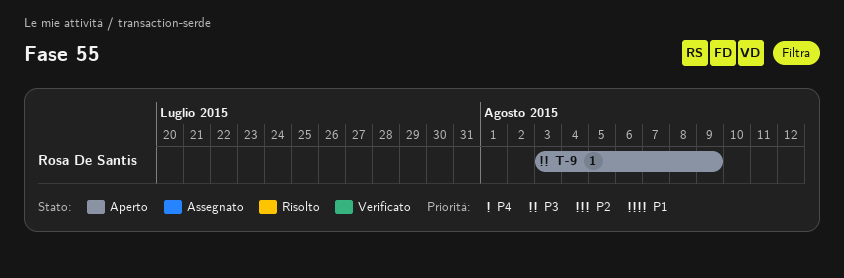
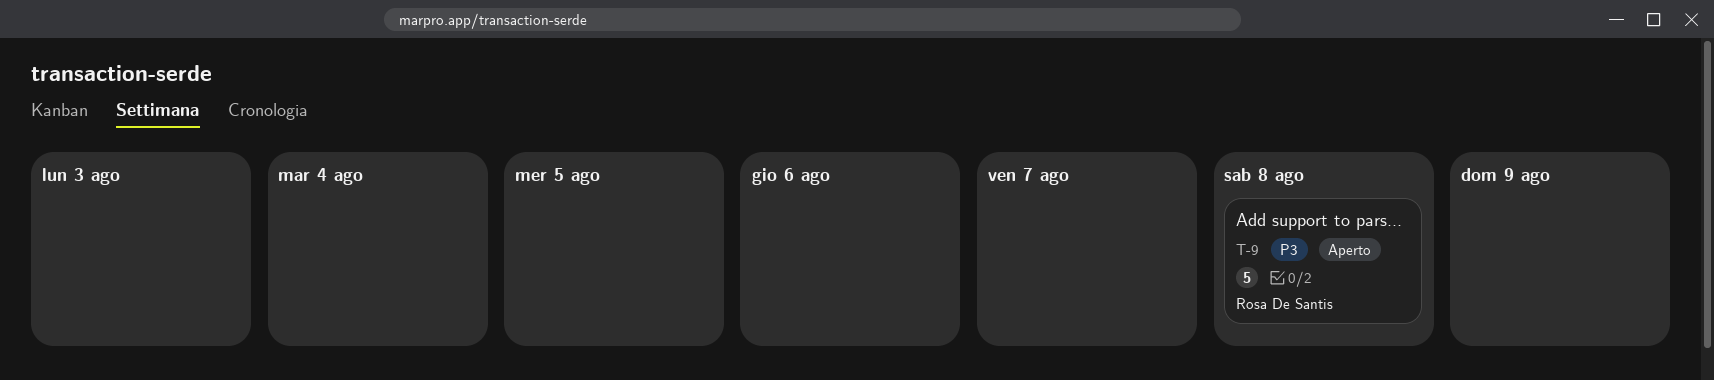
T-9, estimate: 1 -> 5
T-9, due: Aug 9 -> Aug 8

